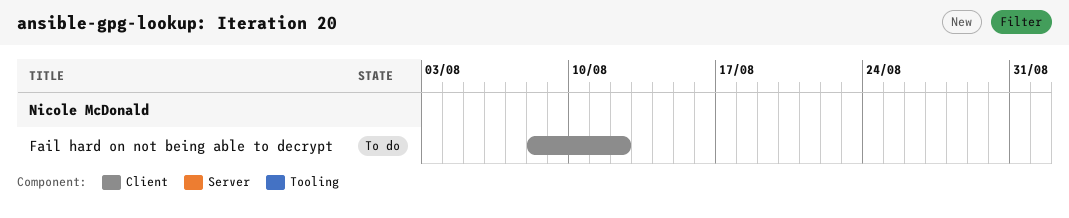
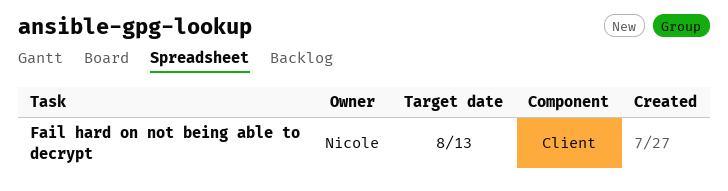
Fail hard on not being able to decrypt, due: Aug 12 -> Aug 13

